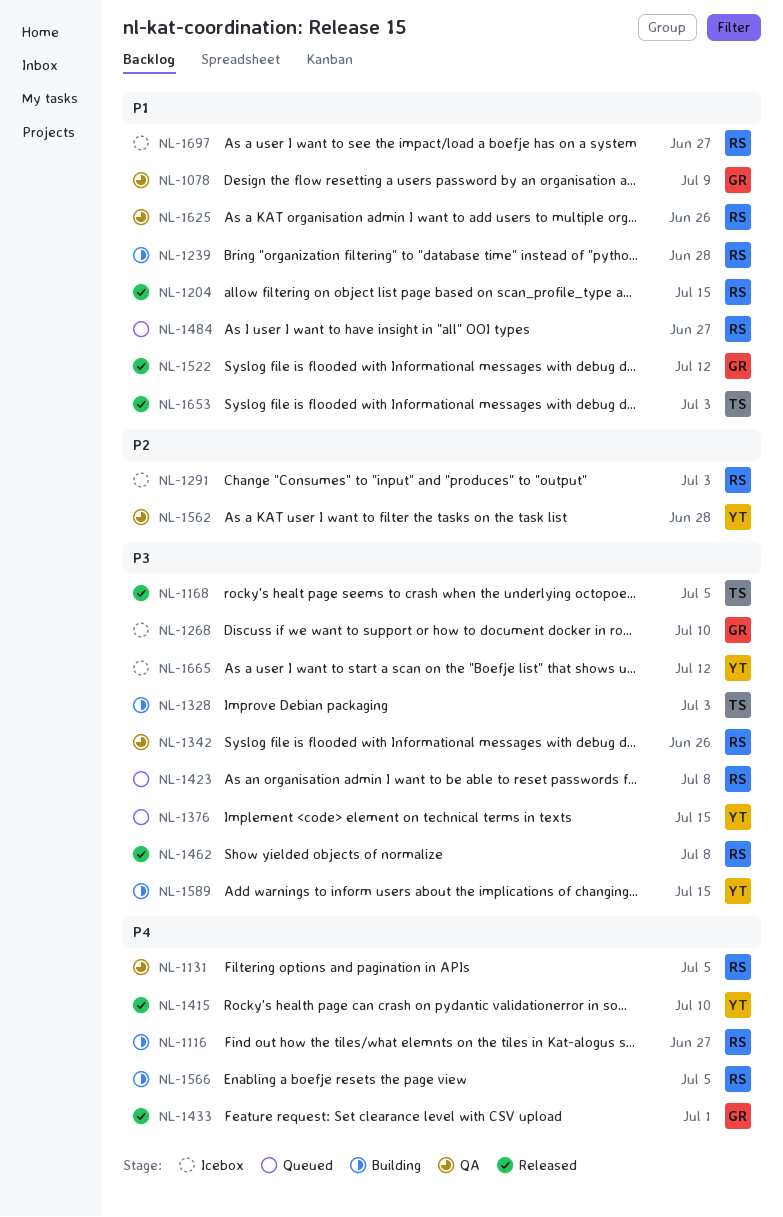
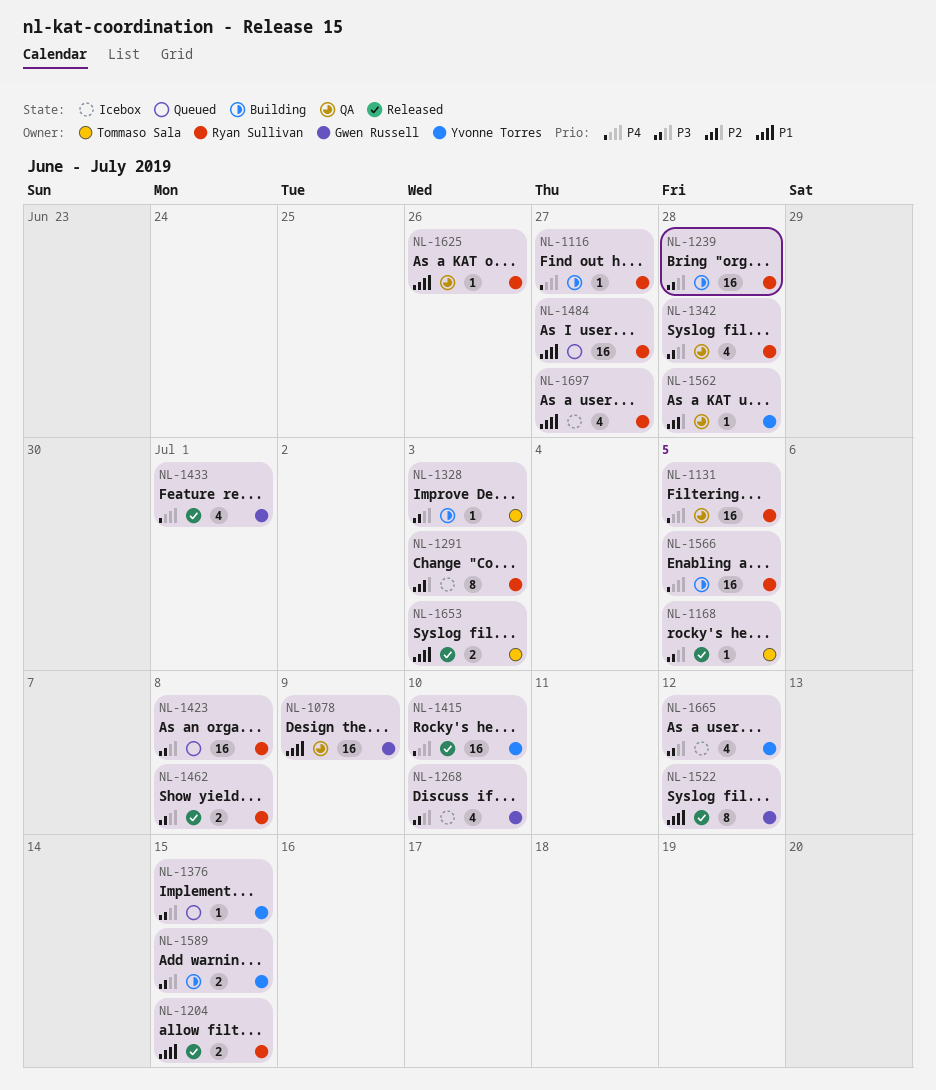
NL-1239, priority: P1 -> P3
NL-1342, due: Jun 26 -> Jun 28

